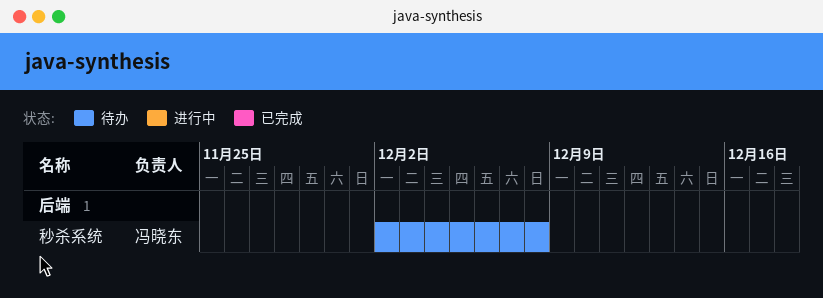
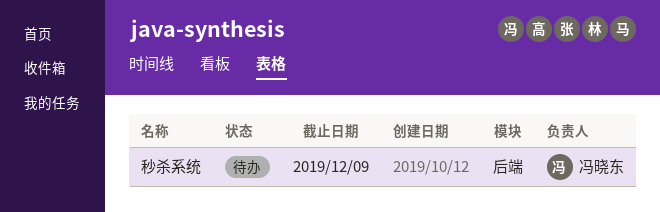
秒杀系统, due: Dec 8 -> Dec 9

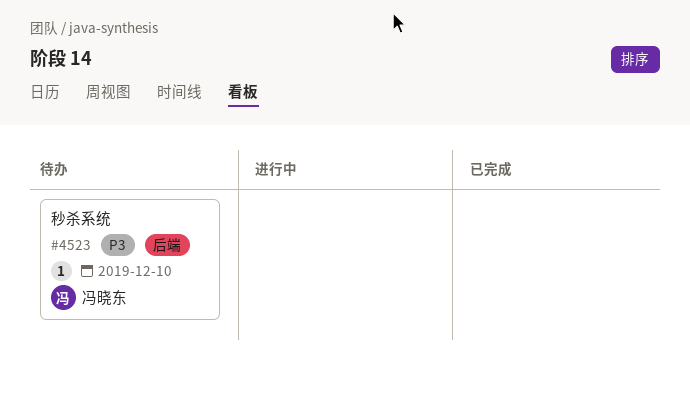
秒杀系统, due: Dec 9 -> Dec 10

